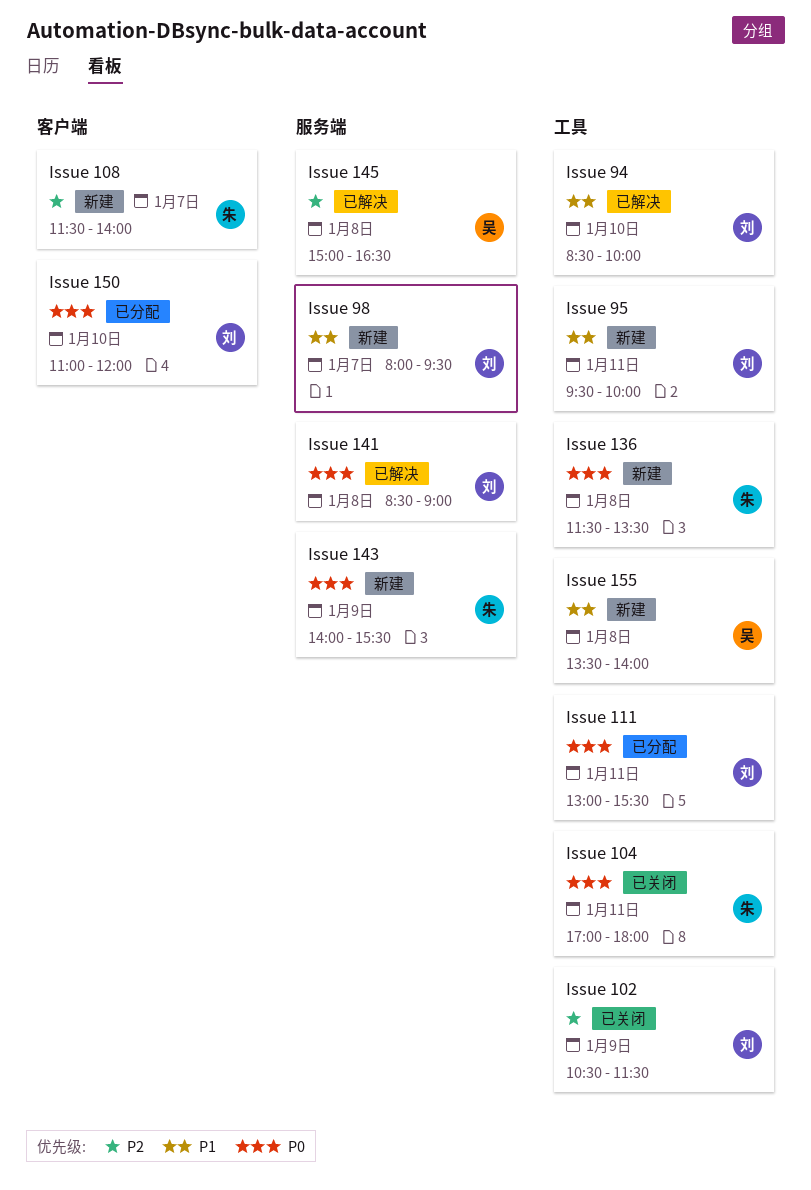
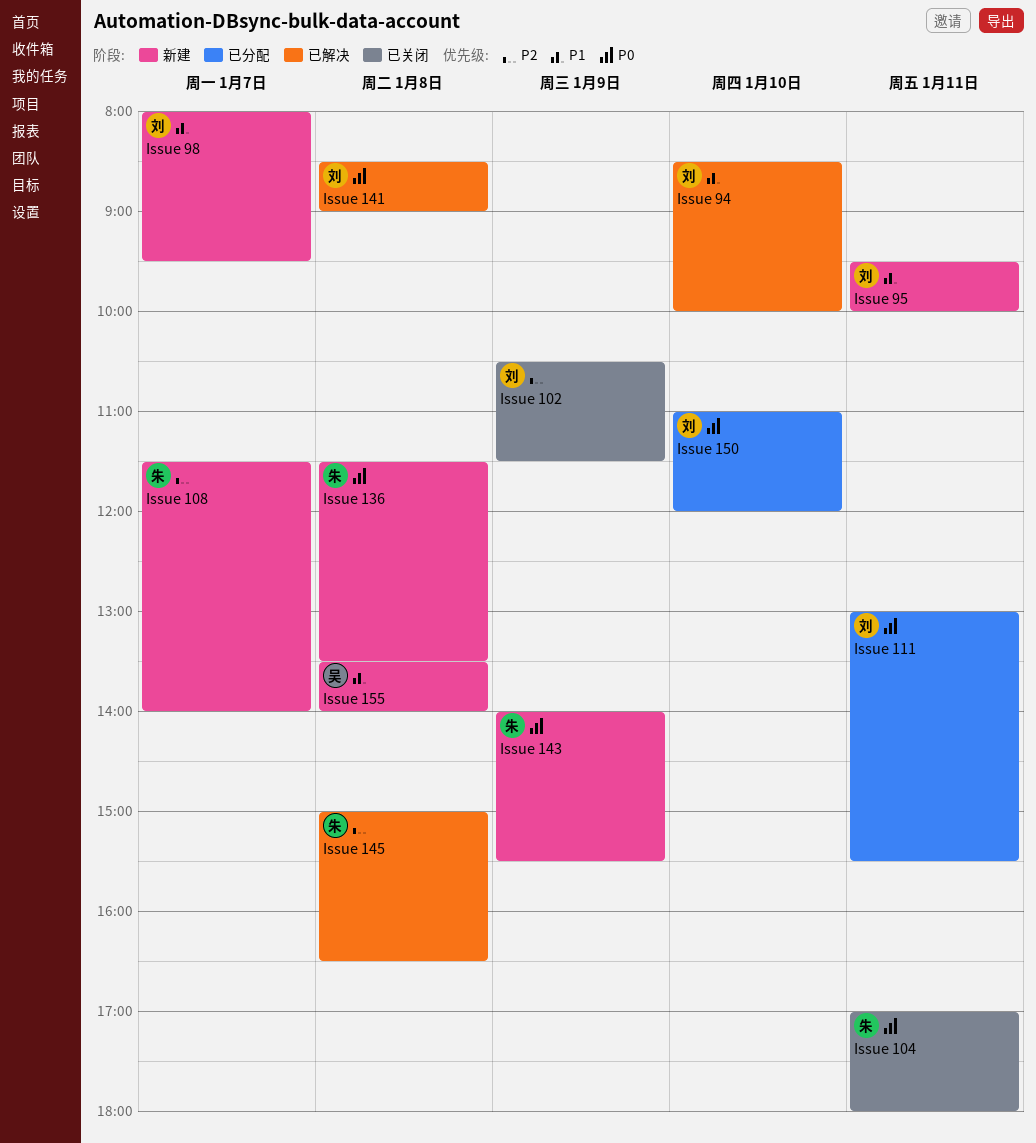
Issue 145, owner: 吴 -> 朱

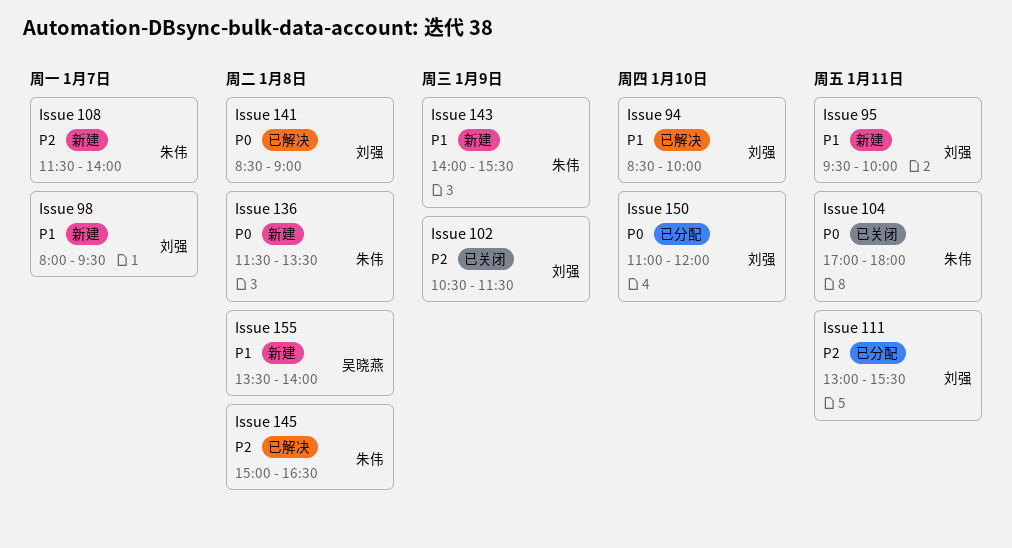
Issue 111, priority: P0 -> P2
Issue 143, priority: P0 -> P1

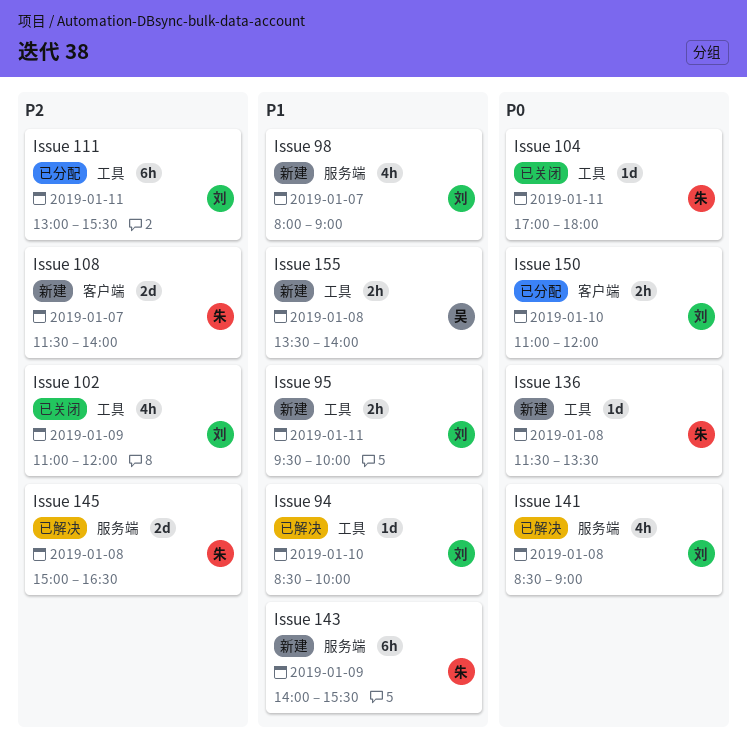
Issue 102, begins: 10:30 -> 11:00
Issue 102, ends: 11:30 -> 12:00
Issue 98, ends: 09:30 -> 09:00

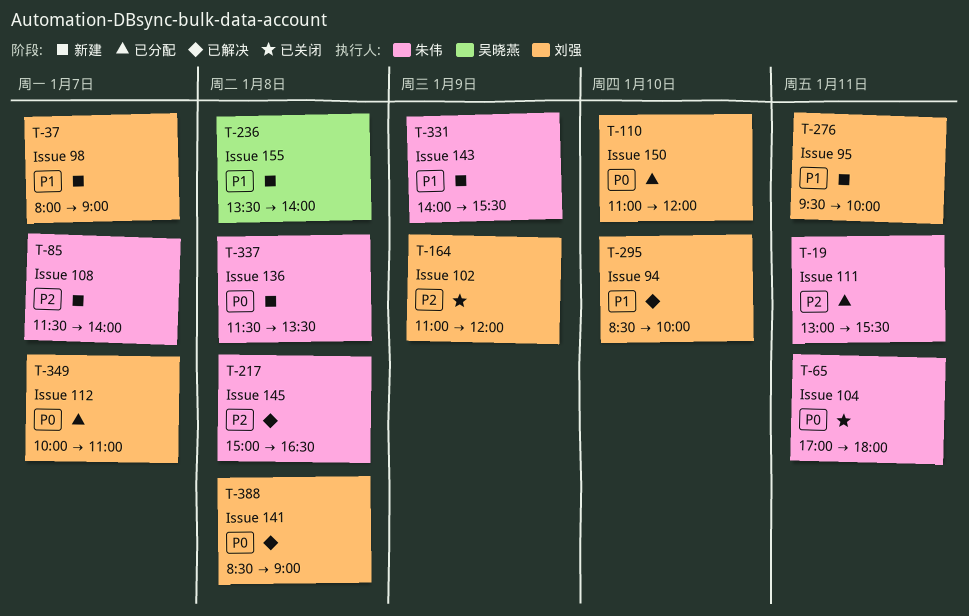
Issue 111, owner: 刘强 -> 朱伟
Issue 112: none -> present

